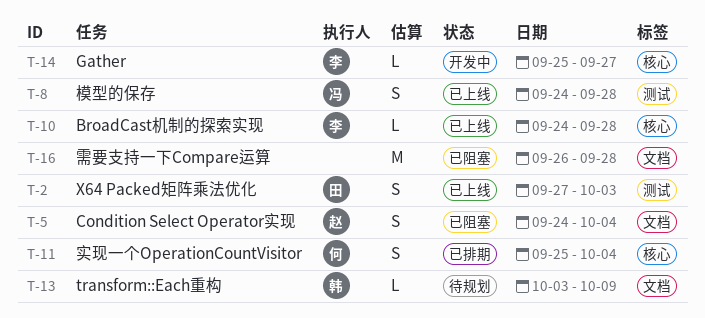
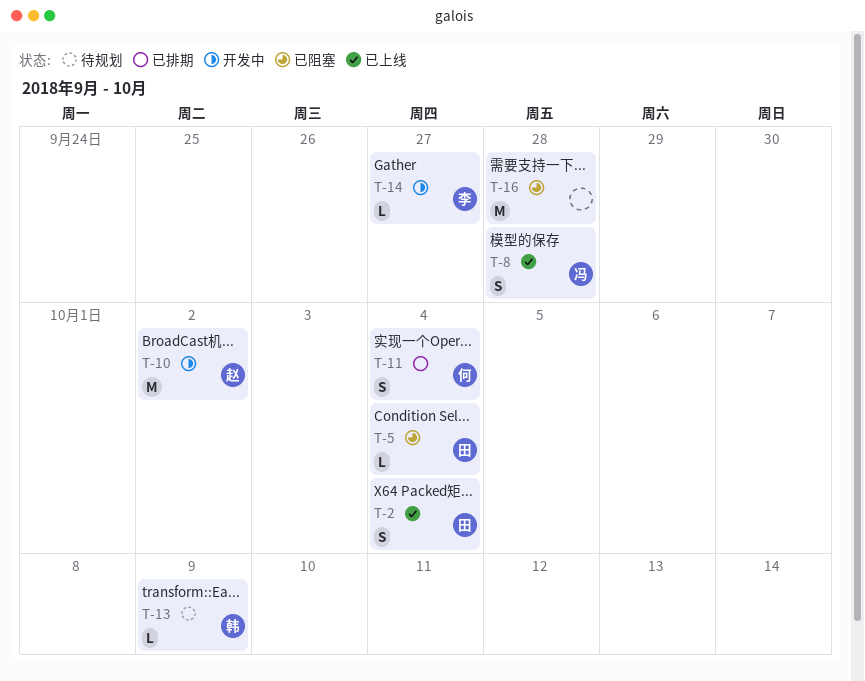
T-2, due: Oct 3 -> Oct 4
T-5, owner: 赵 -> 田
T-5, estimate: S -> L
T-10, status: 已上线 -> 开发中
T-10, owner: 李 -> 赵
T-10, estimate: L -> M
T-10, due: Sep 28 -> Oct 2

